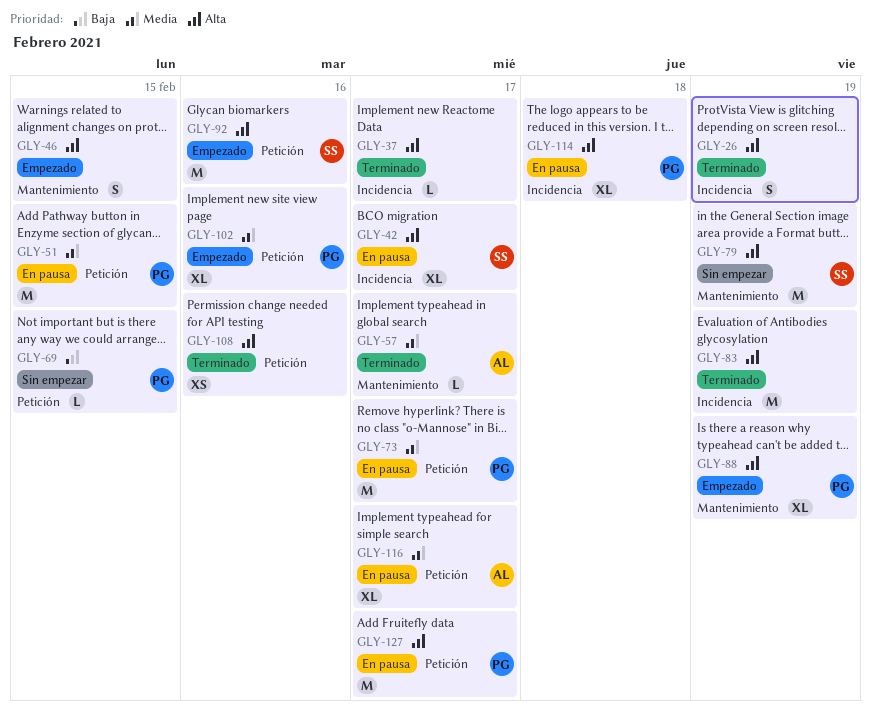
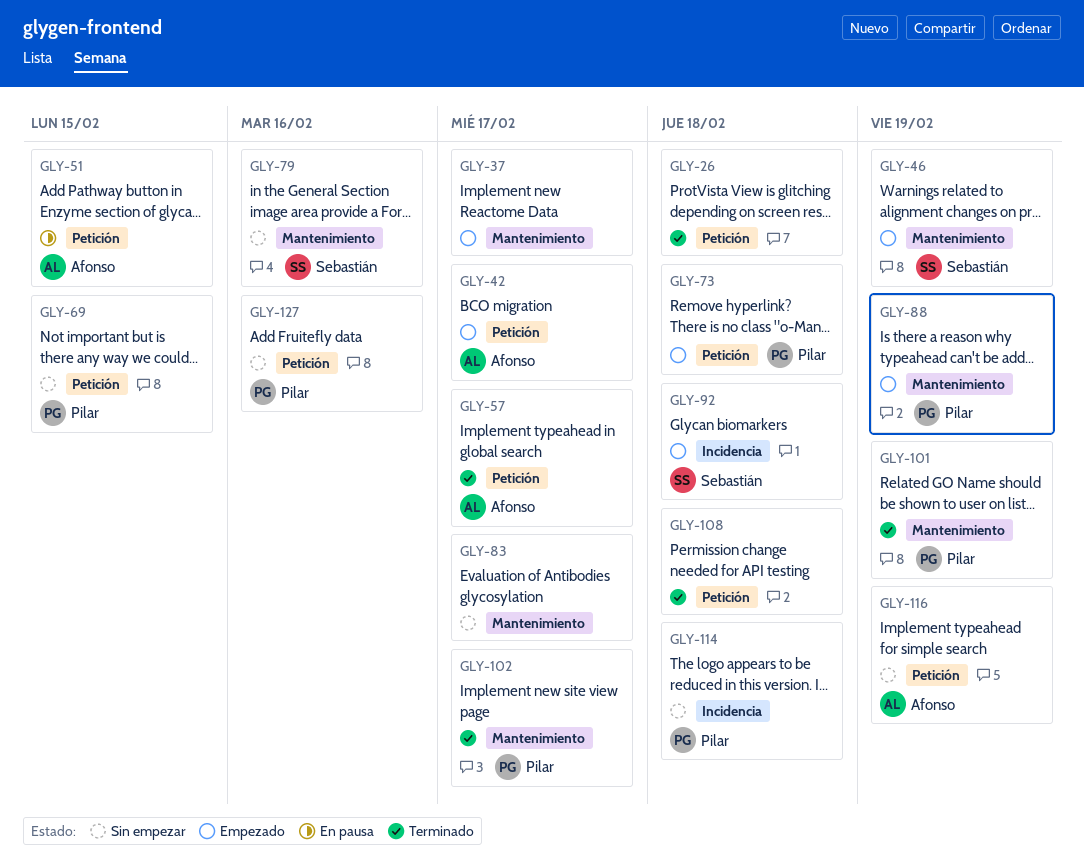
GLY-26, label: Incidencia -> Petición
GLY-26, due: Feb 19 -> Feb 18
GLY-37, status: Terminado -> Empezado
GLY-37, label: Incidencia -> Mantenimiento
GLY-42, status: En pausa -> Empezado
GLY-42, owner: Sebastián -> Afonso
GLY-42, label: Incidencia -> Petición
GLY-46, owner: none -> Sebastián
GLY-46, due: Feb 15 -> Feb 19
GLY-51, owner: Pilar -> Afonso
GLY-57, label: Mantenimiento -> Petición
GLY-73, status: En pausa -> Empezado
GLY-73, due: Feb 17 -> Feb 18
GLY-79, due: Feb 19 -> Feb 16
GLY-83, status: Terminado -> Sin empezar
GLY-83, label: Incidencia -> Mantenimiento
GLY-83, due: Feb 19 -> Feb 17
GLY-92, label: Petición -> Incidencia
GLY-92, due: Feb 16 -> Feb 18
GLY-101: none -> present
GLY-102, status: Empezado -> Terminado
GLY-102, label: Petición -> Mantenimiento
GLY-102, due: Feb 16 -> Feb 17
GLY-108, due: Feb 16 -> Feb 18
GLY-114, status: En pausa -> Sin empezar
GLY-116, status: En pausa -> Sin empezar
GLY-116, due: Feb 17 -> Feb 19
GLY-127, status: En pausa -> Sin empezar
GLY-127, due: Feb 17 -> Feb 16

